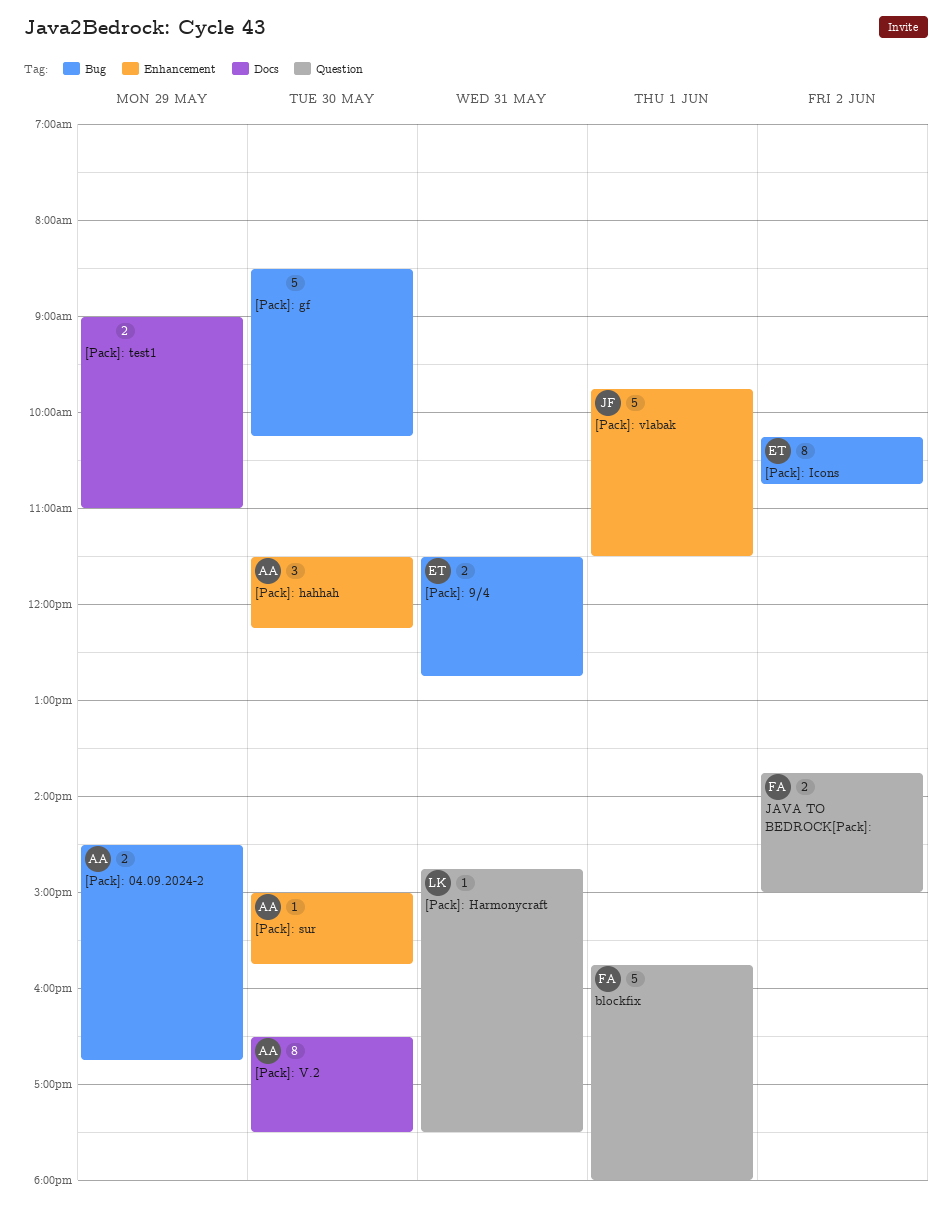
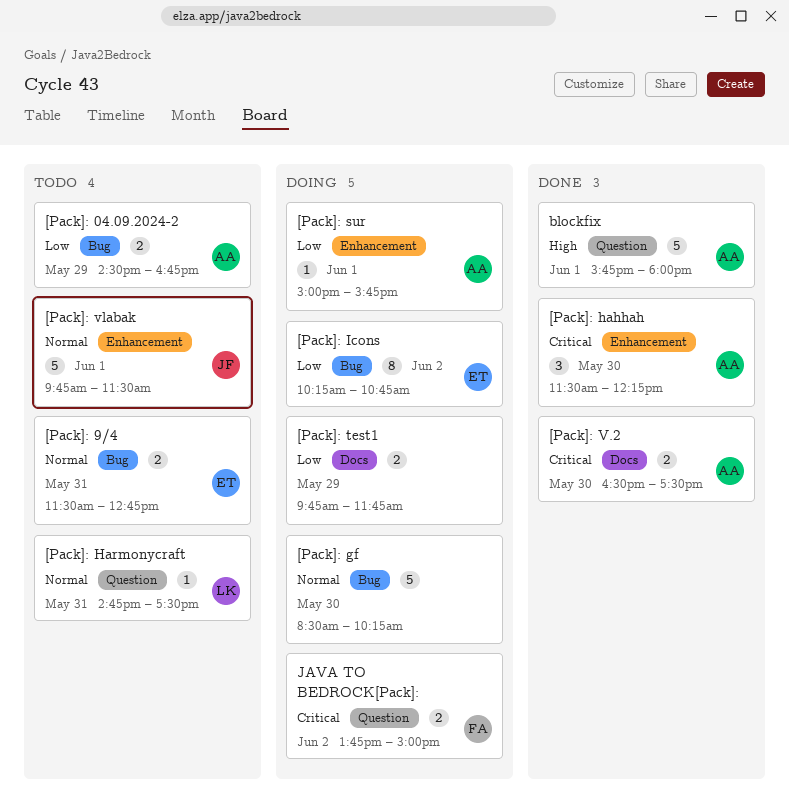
[Pack]: sur, day: May 30 -> Jun 1
[Pack]: test1, begins: 09:00 -> 09:45
[Pack]: test1, ends: 11:00 -> 11:45
[Pack]: V.2, estimate: 8 -> 2
blockfix, owner: FA -> AA

